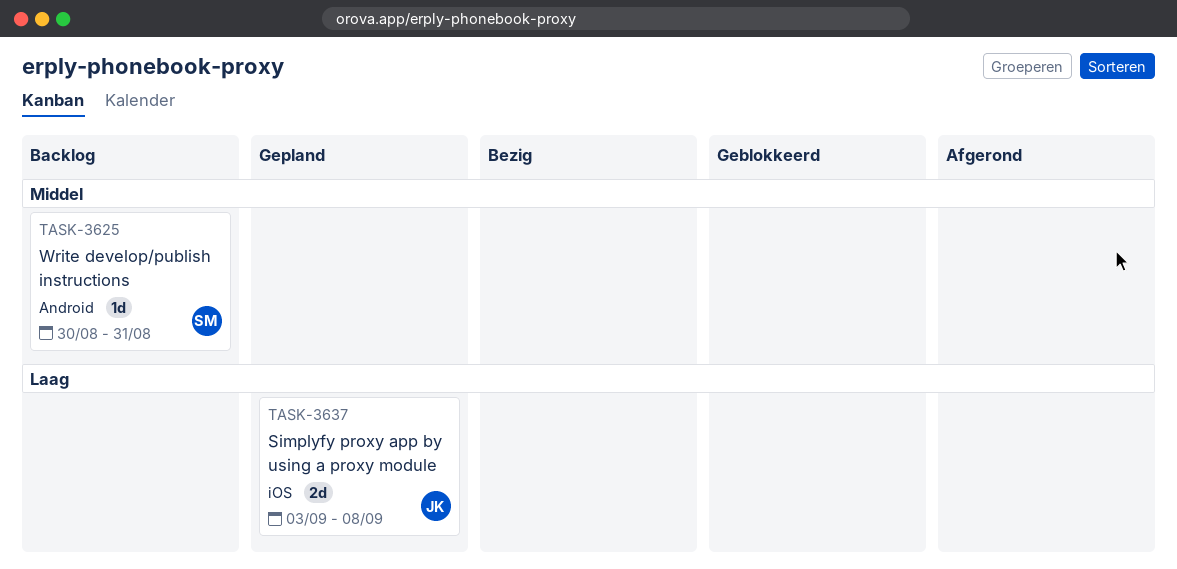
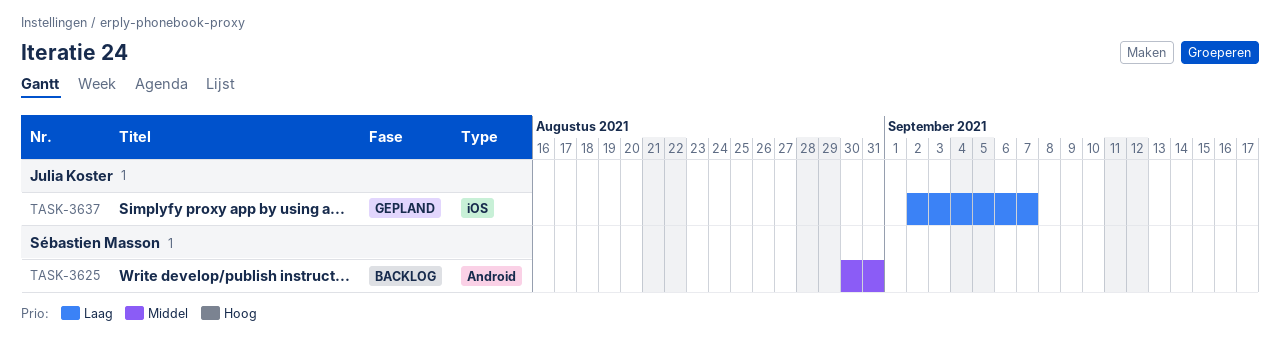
TASK-3637, start: Sep 3 -> Sep 2
TASK-3637, due: Sep 8 -> Sep 7

